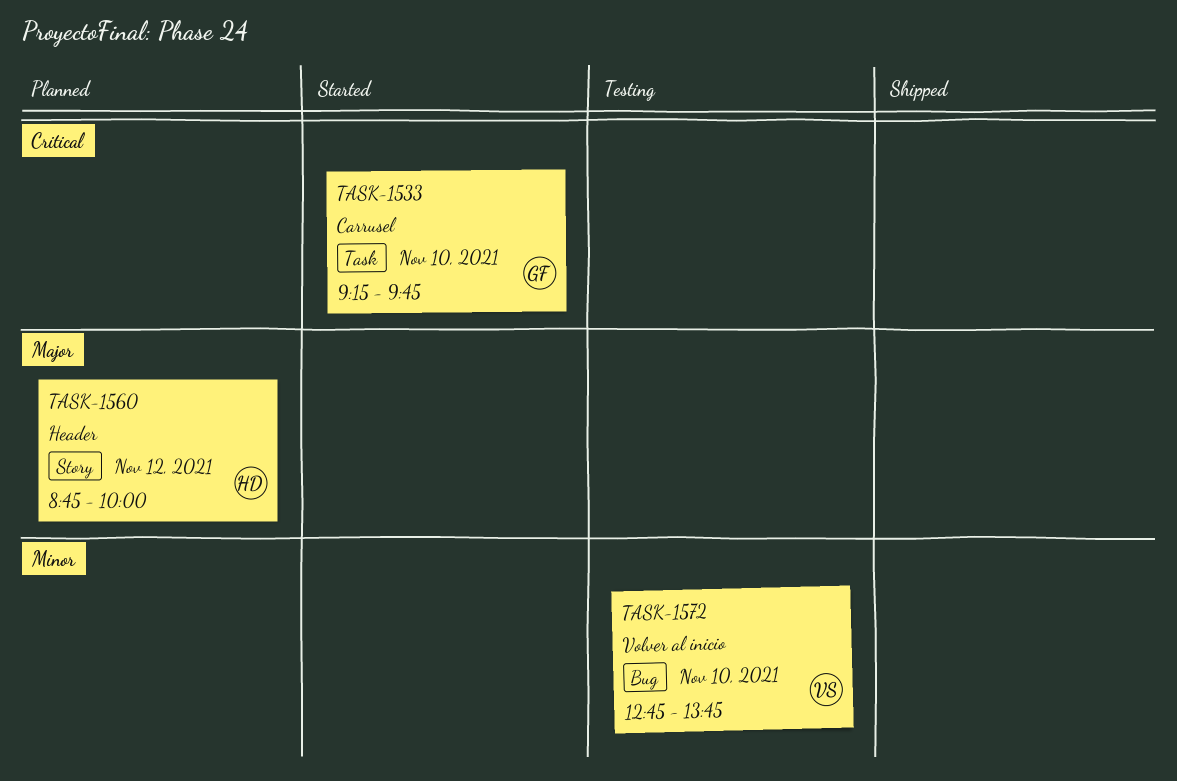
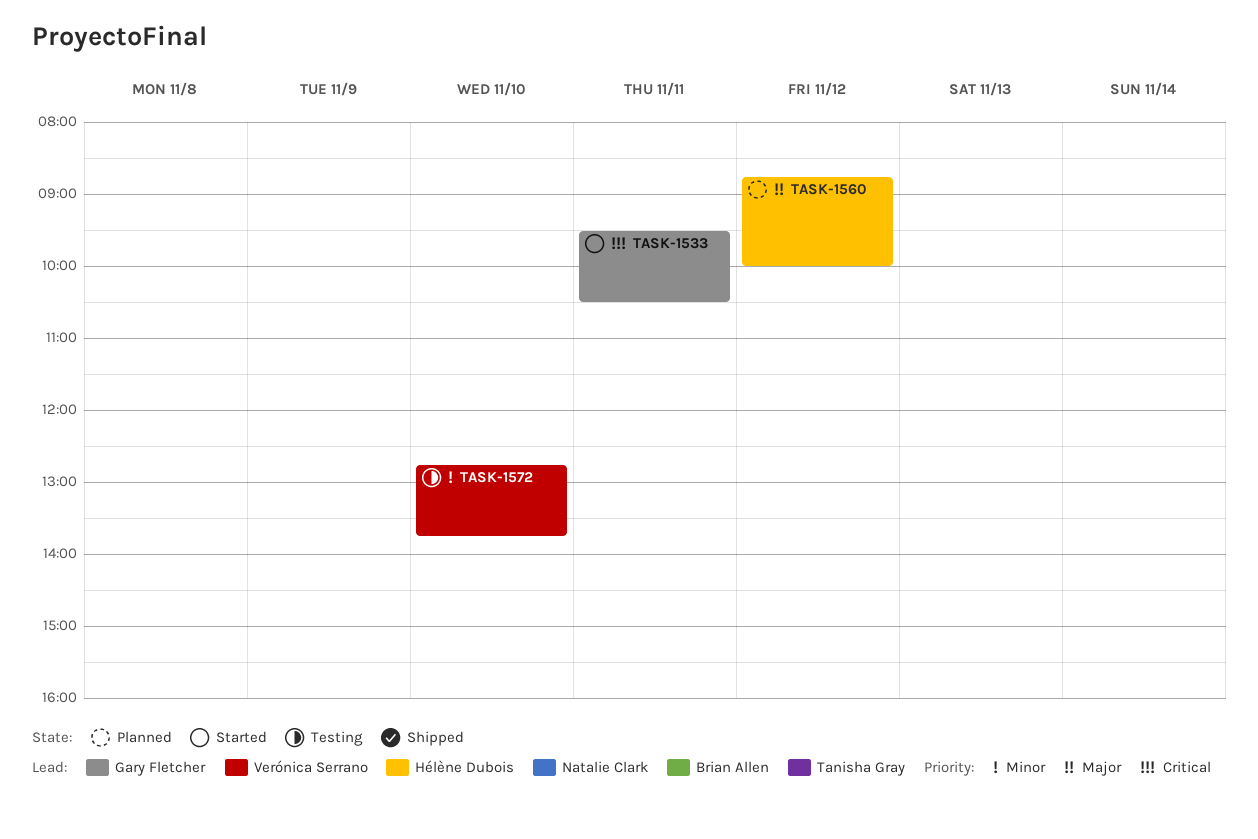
TASK-1533, day: Nov 10 -> Nov 11
TASK-1533, begins: 09:15 -> 09:30
TASK-1533, ends: 09:45 -> 10:30

